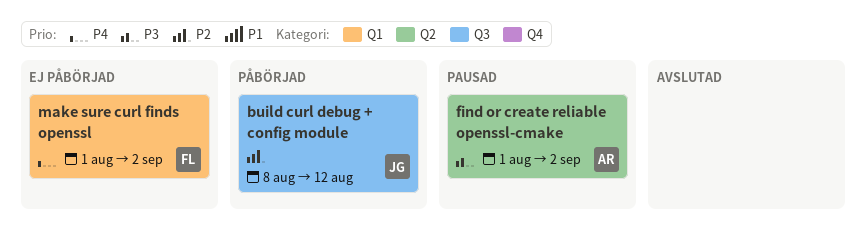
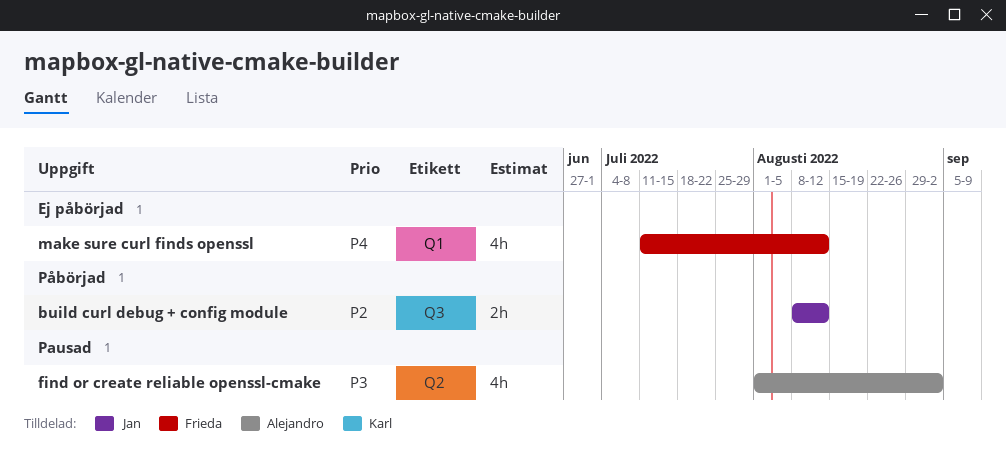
make sure curl finds openssl, start: Aug 1 -> Jul 11
make sure curl finds openssl, due: Sep 2 -> Aug 12

